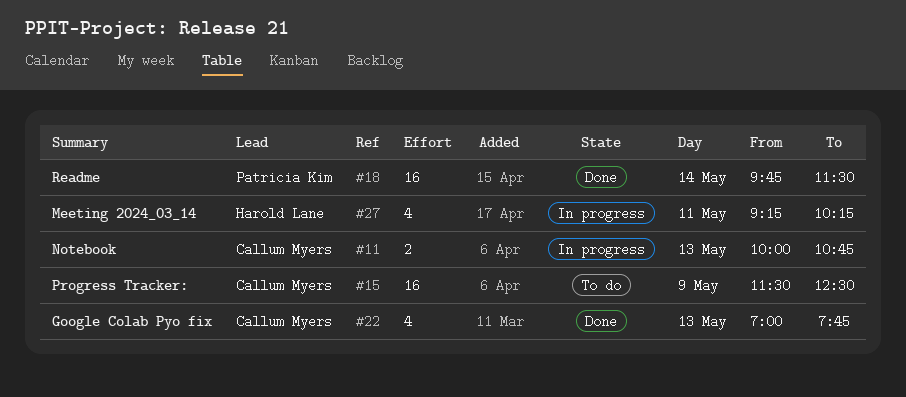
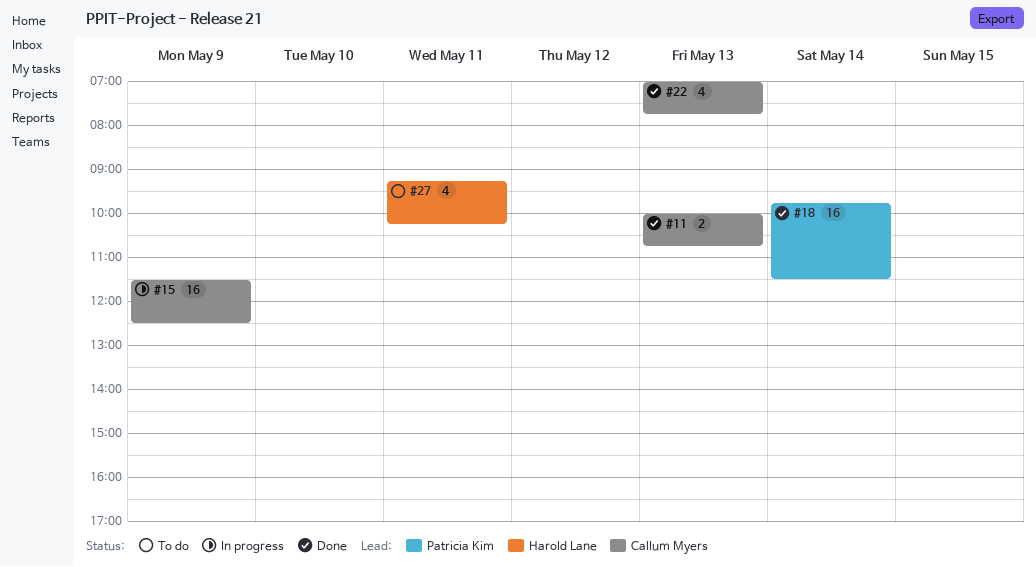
#11, status: In progress -> Done
#15, status: To do -> In progress
#27, status: In progress -> To do

